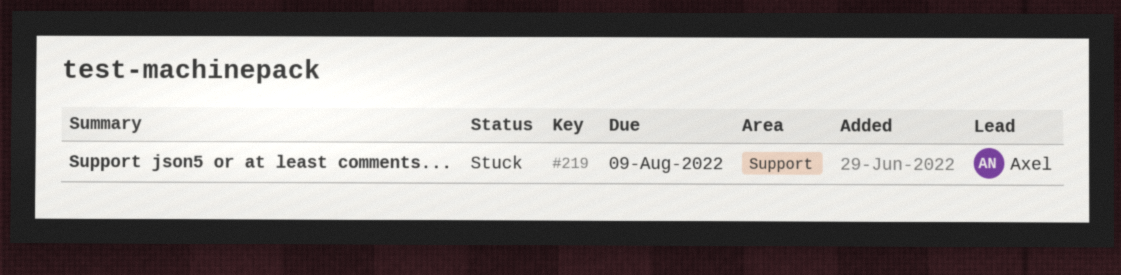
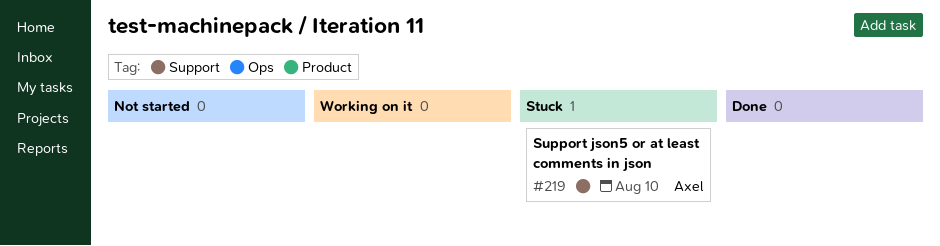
#219, due: Aug 9 -> Aug 10

